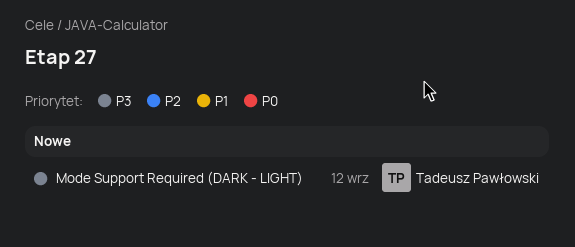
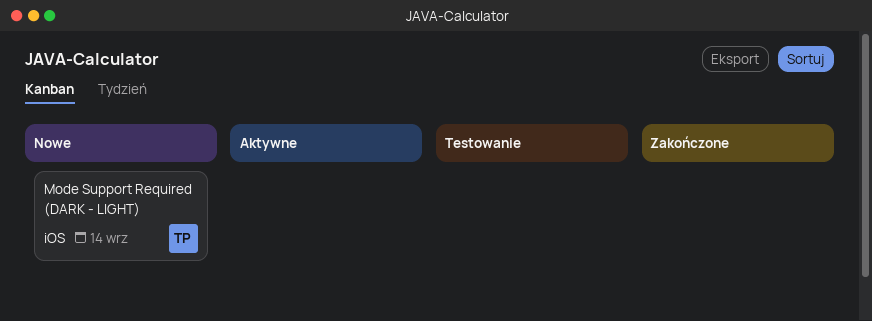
Mode Support Required (DARK - LIGHT), due: Sep 12 -> Sep 14

